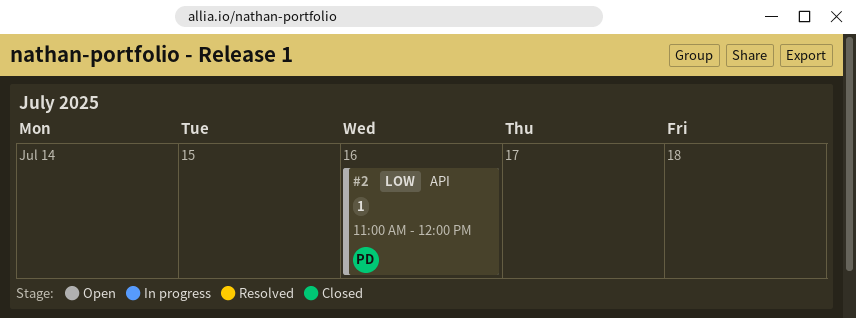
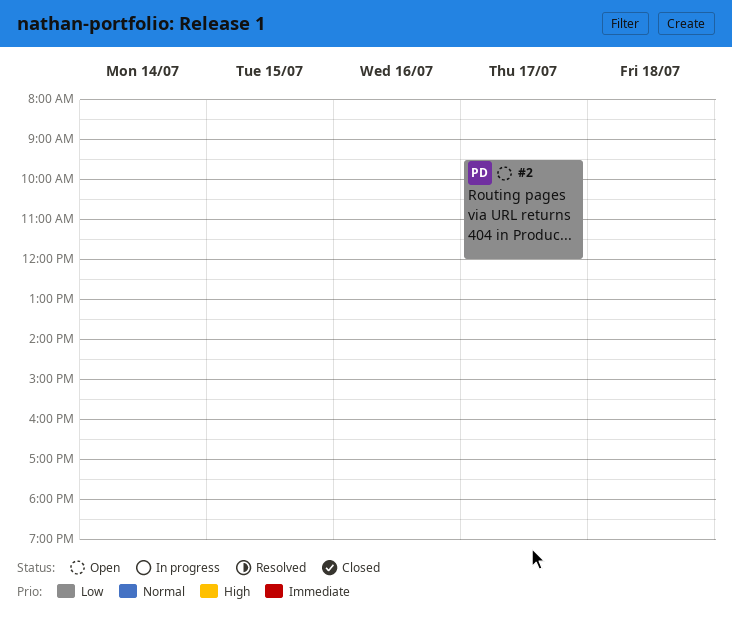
#2, day: Jul 16 -> Jul 17
#2, begins: 11:00 -> 09:30

